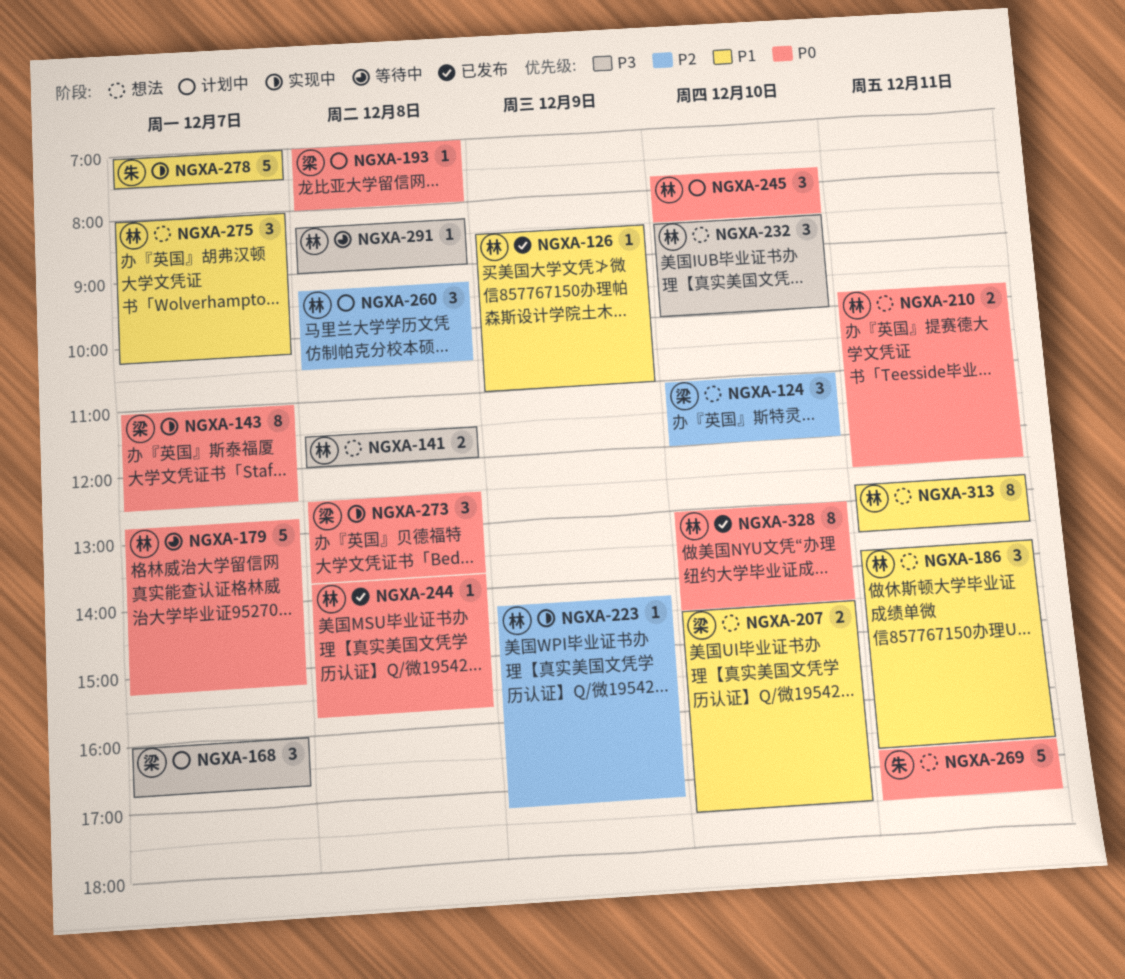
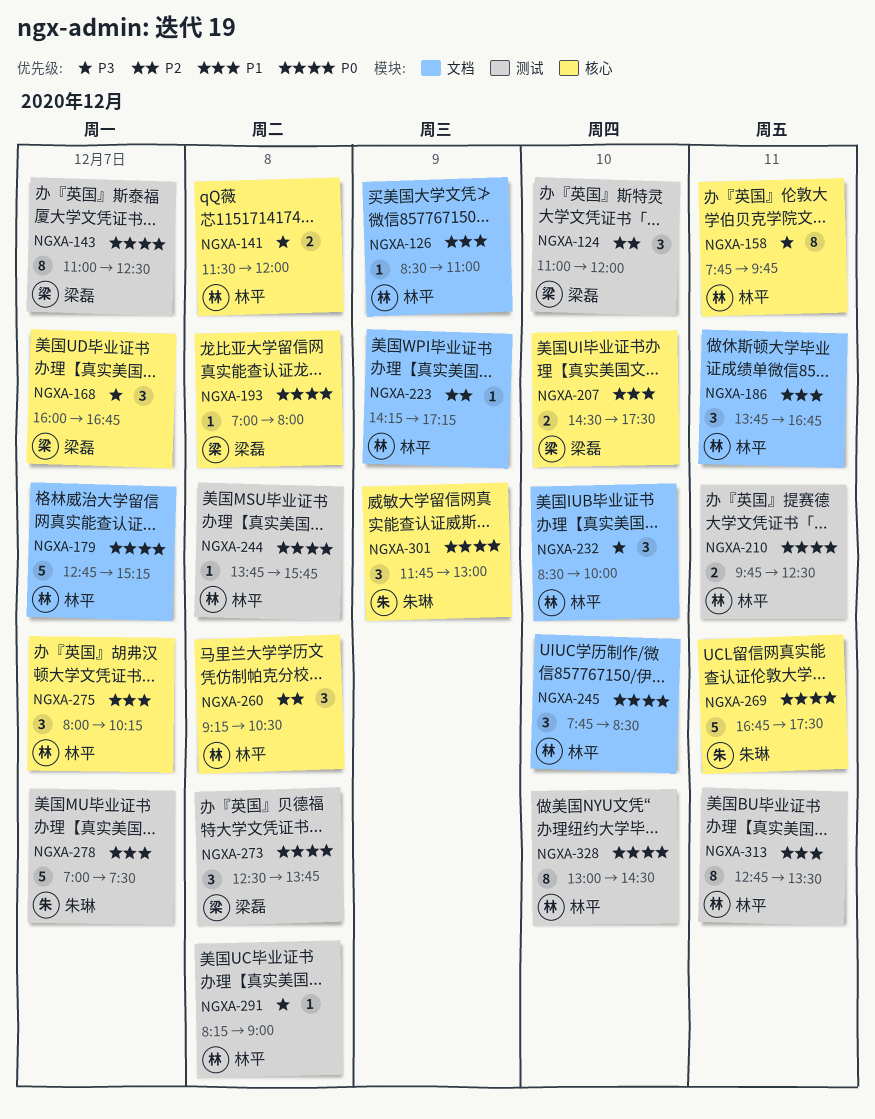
NGXA-158: none -> present
NGXA-301: none -> present

